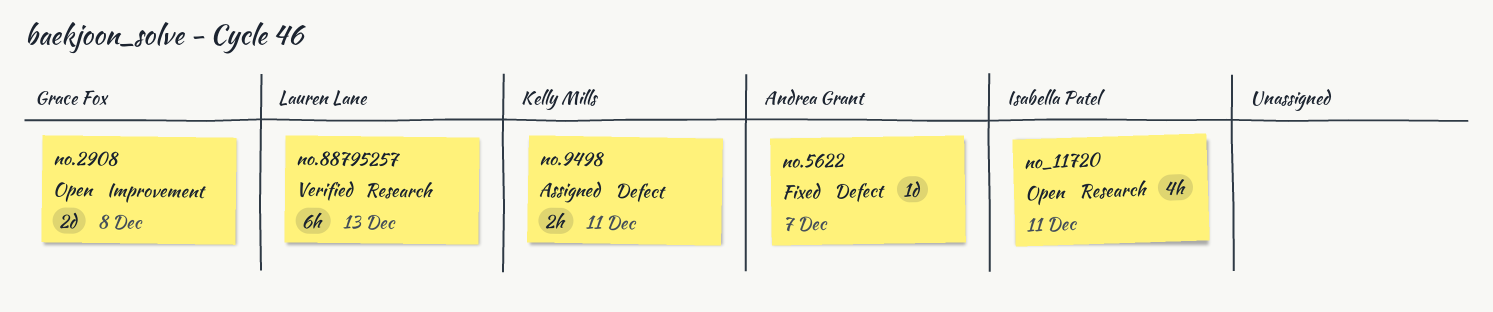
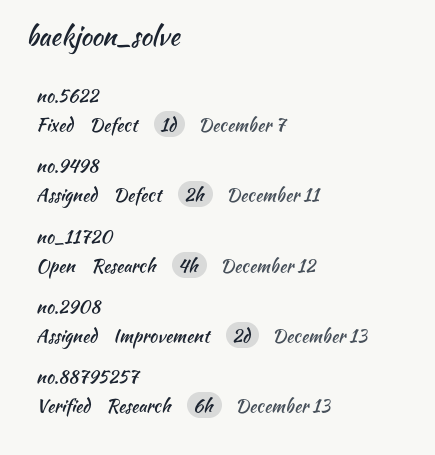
no.2908, status: Open -> Assigned
no.2908, due: Dec 8 -> Dec 13
no_11720, due: Dec 11 -> Dec 12

